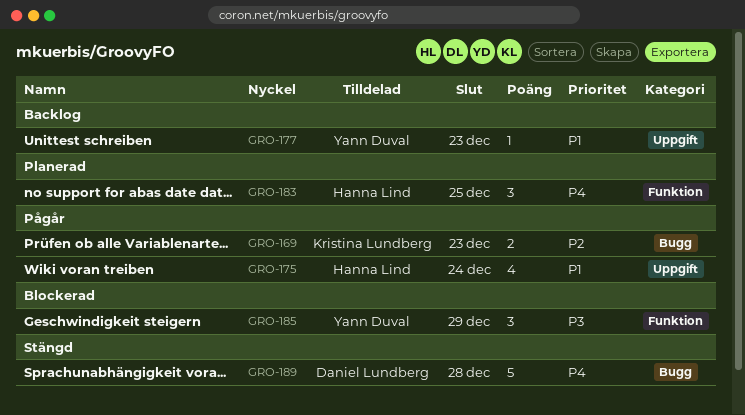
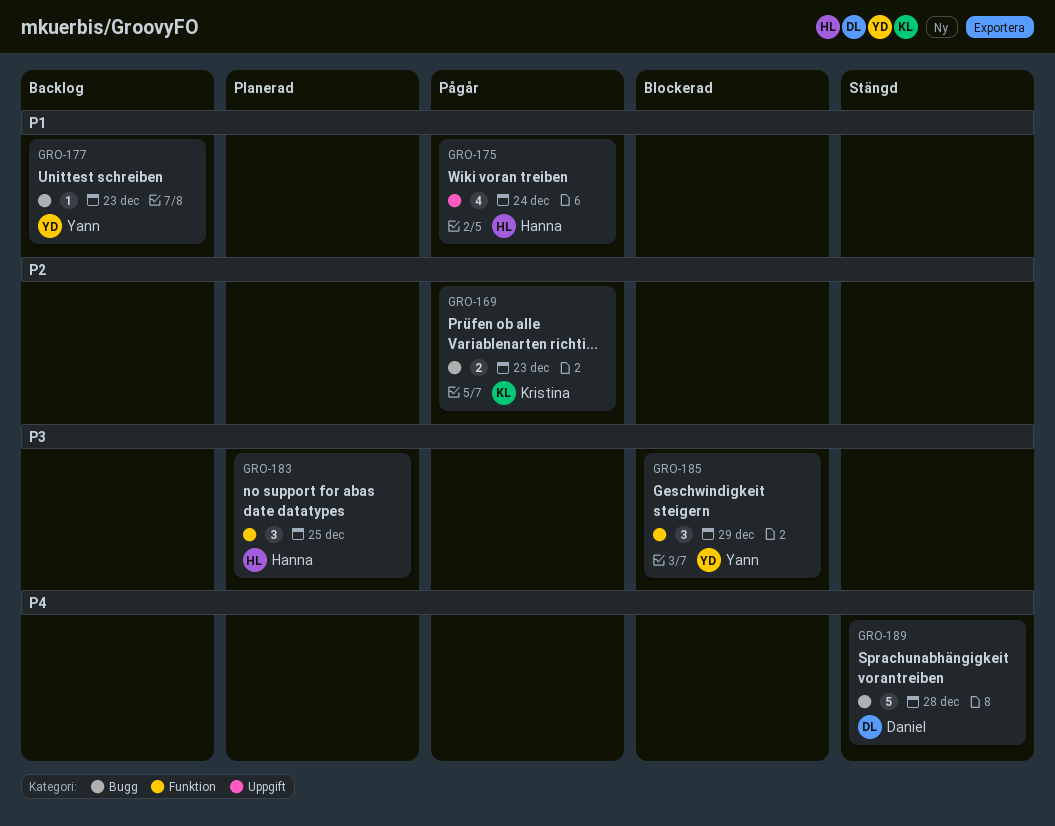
GRO-177, label: Uppgift -> Bugg
GRO-183, priority: P4 -> P3

